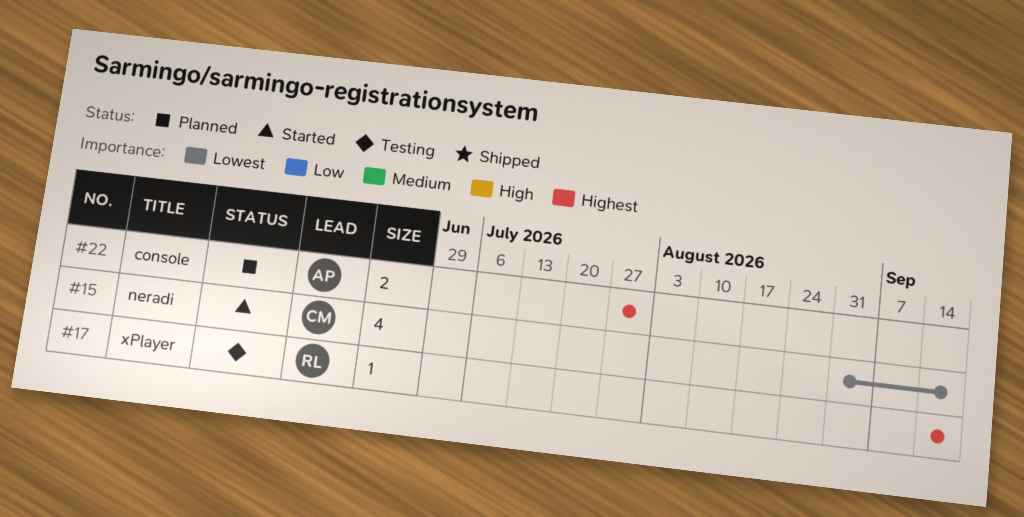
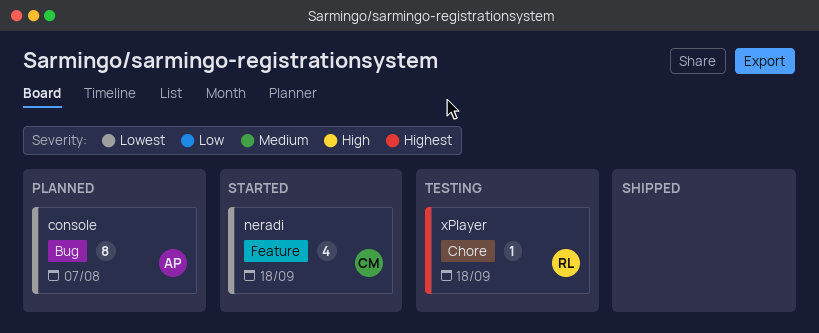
console, priority: Highest -> Lowest
console, estimate: 2 -> 8
console, due: Jul 31 -> Aug 7

